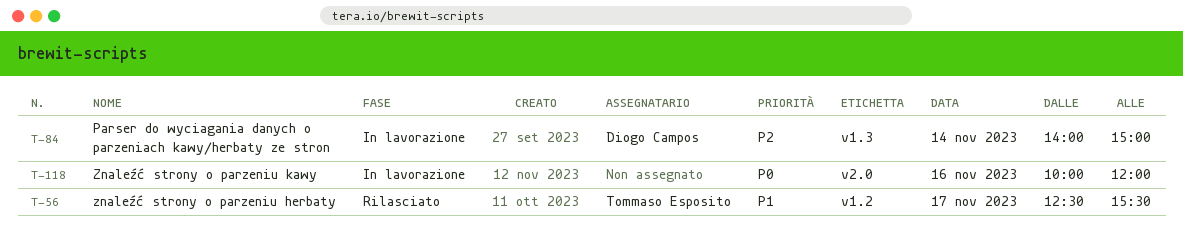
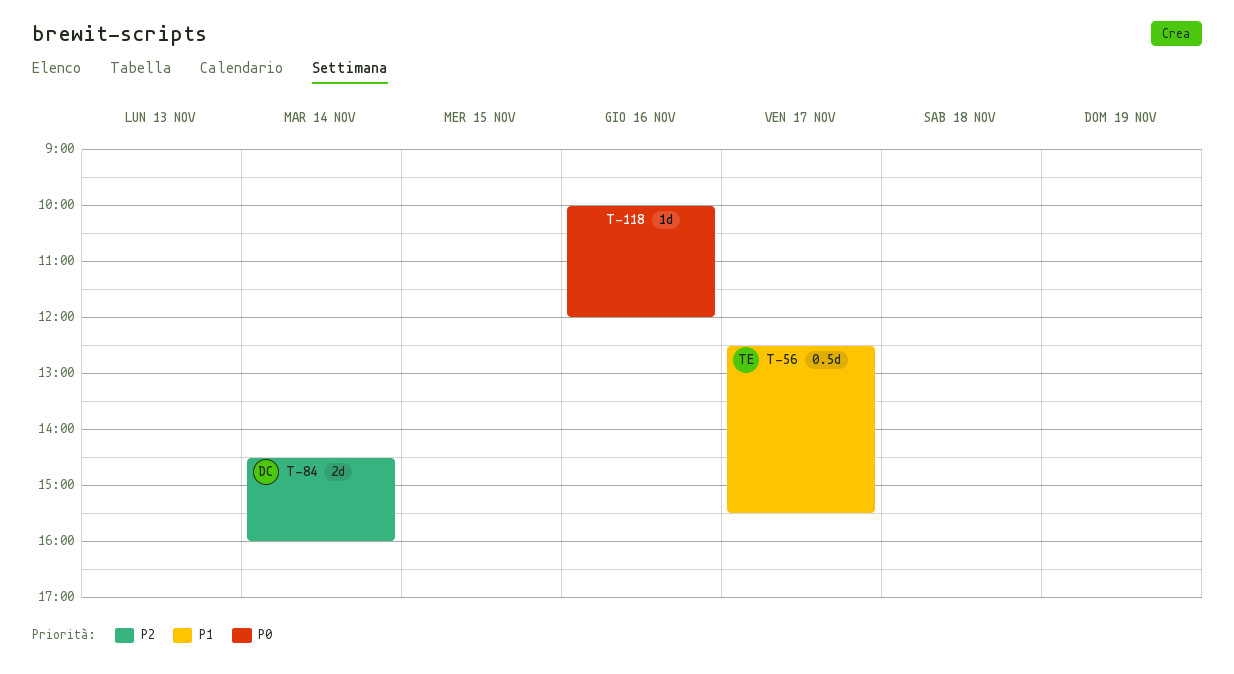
T-84, begins: 14:00 -> 14:30
T-84, ends: 15:00 -> 16:00

